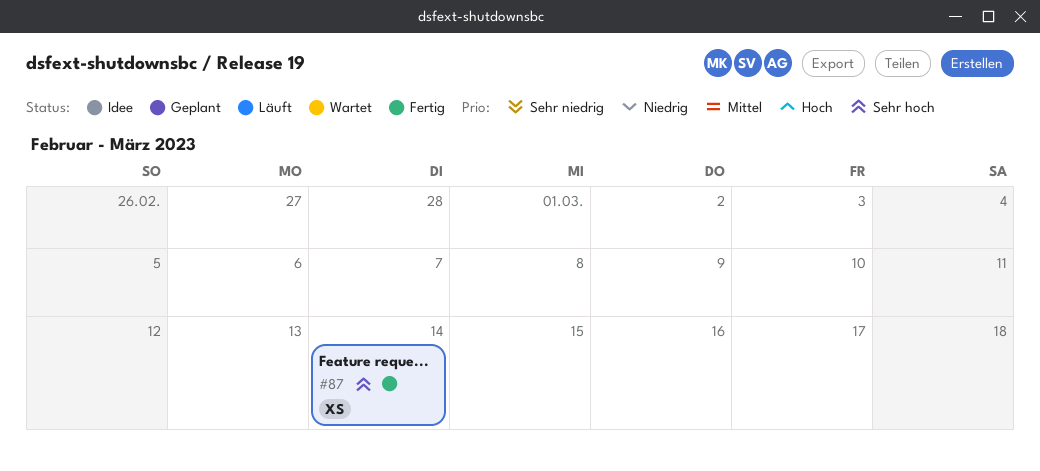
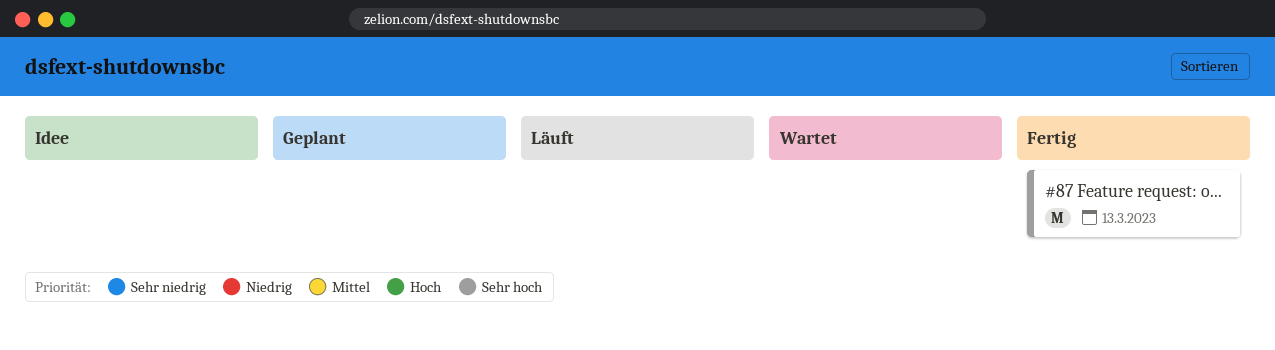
#87, estimate: XS -> M
#87, due: Mar 14 -> Mar 13

